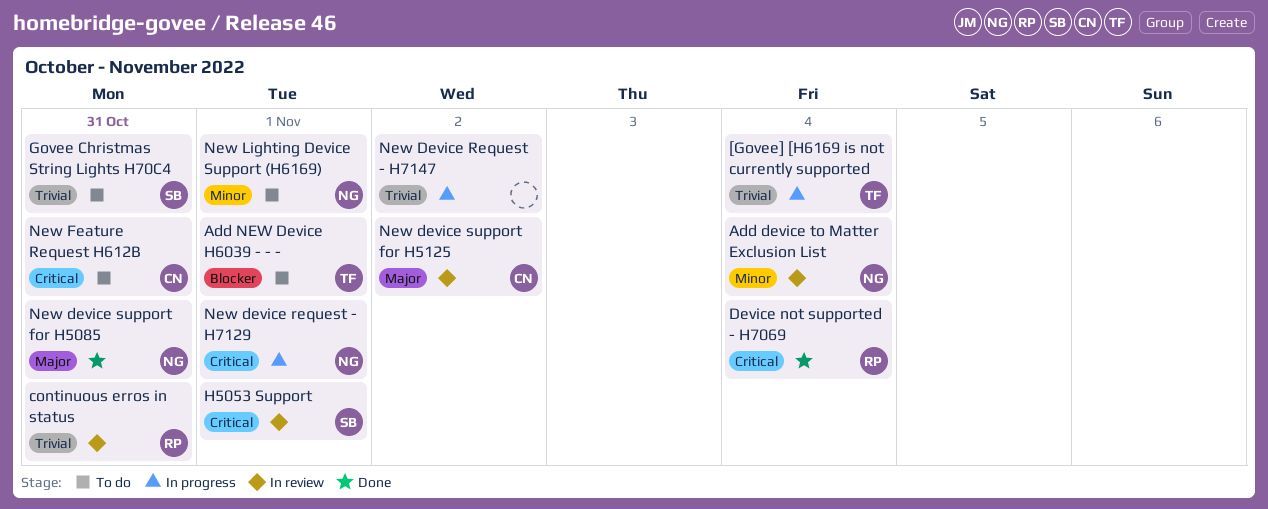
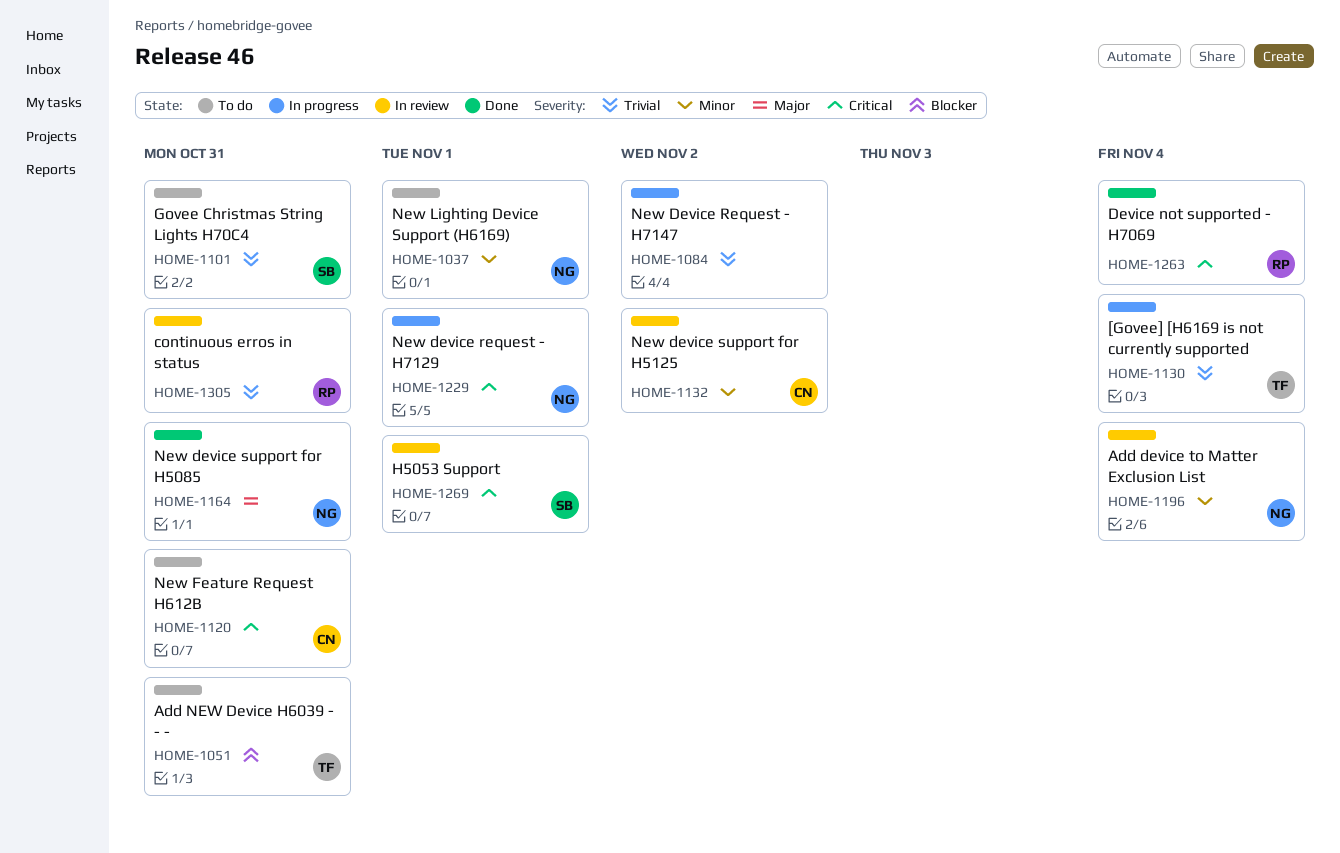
Add NEW Device H6039 - - -, due: Nov 1 -> Oct 31
New device support for H5125, priority: Major -> Minor

